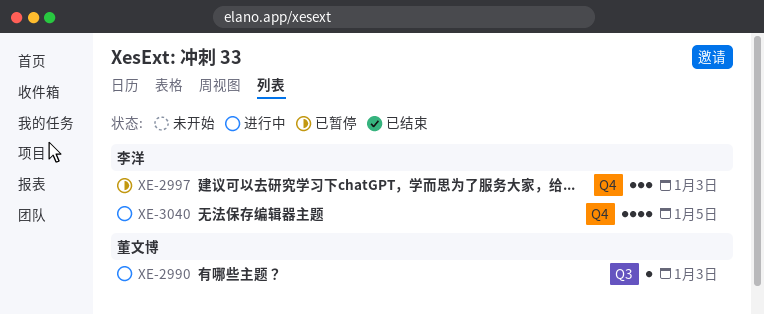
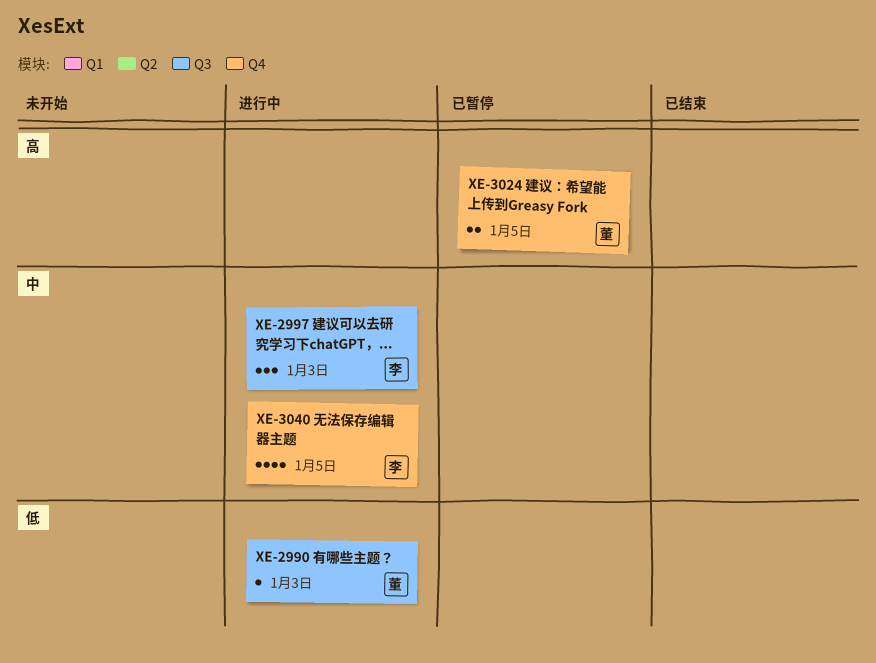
XE-2997, status: 已暂停 -> 进行中
XE-2997, label: Q4 -> Q3
XE-3024: none -> present

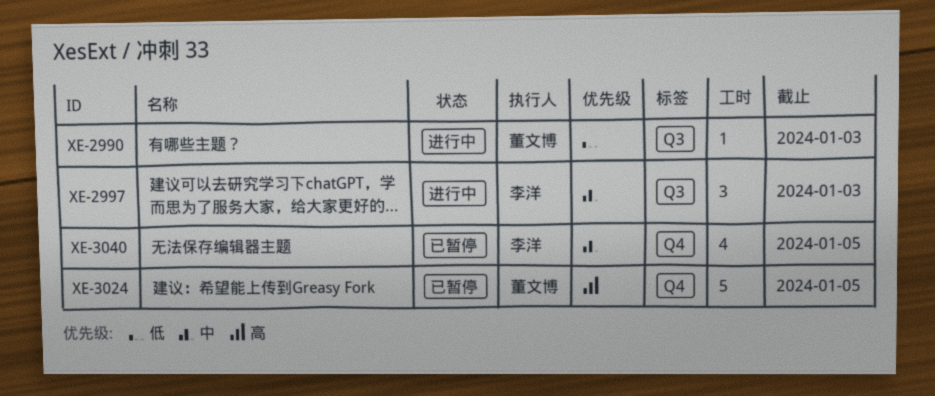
XE-3024, estimate: 2 -> 5
XE-3040, status: 进行中 -> 已暂停

